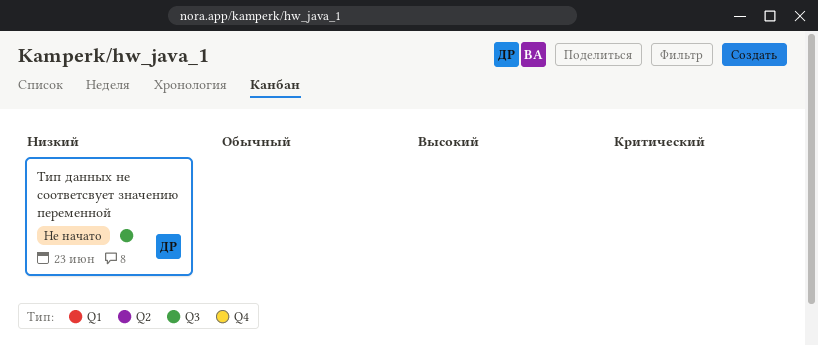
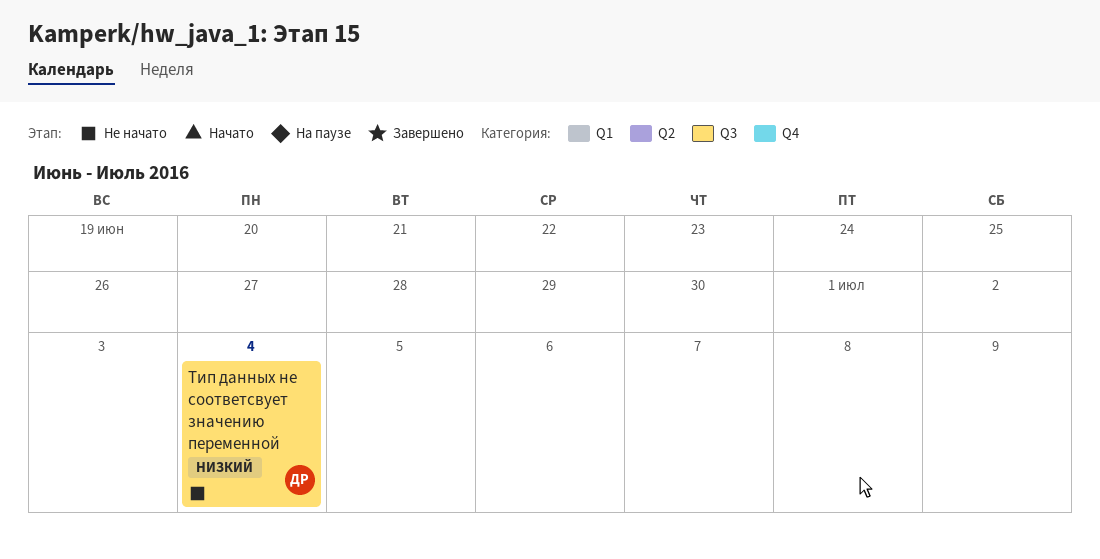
Тип данных не соответсвует значению переменной, due: Jun 23 -> Jul 4

